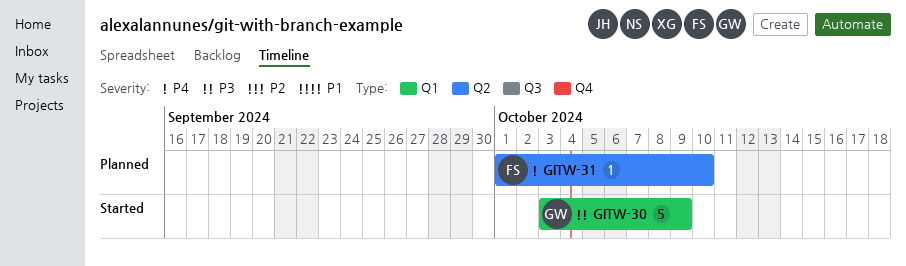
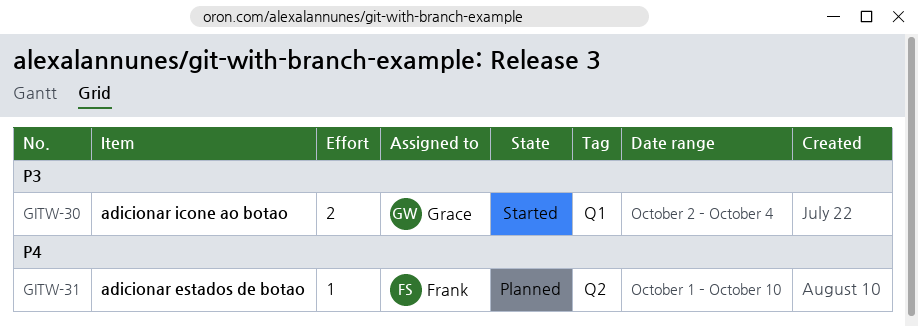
GITW-30, estimate: 5 -> 2
GITW-30, start: Oct 3 -> Oct 2
GITW-30, due: Oct 9 -> Oct 4

